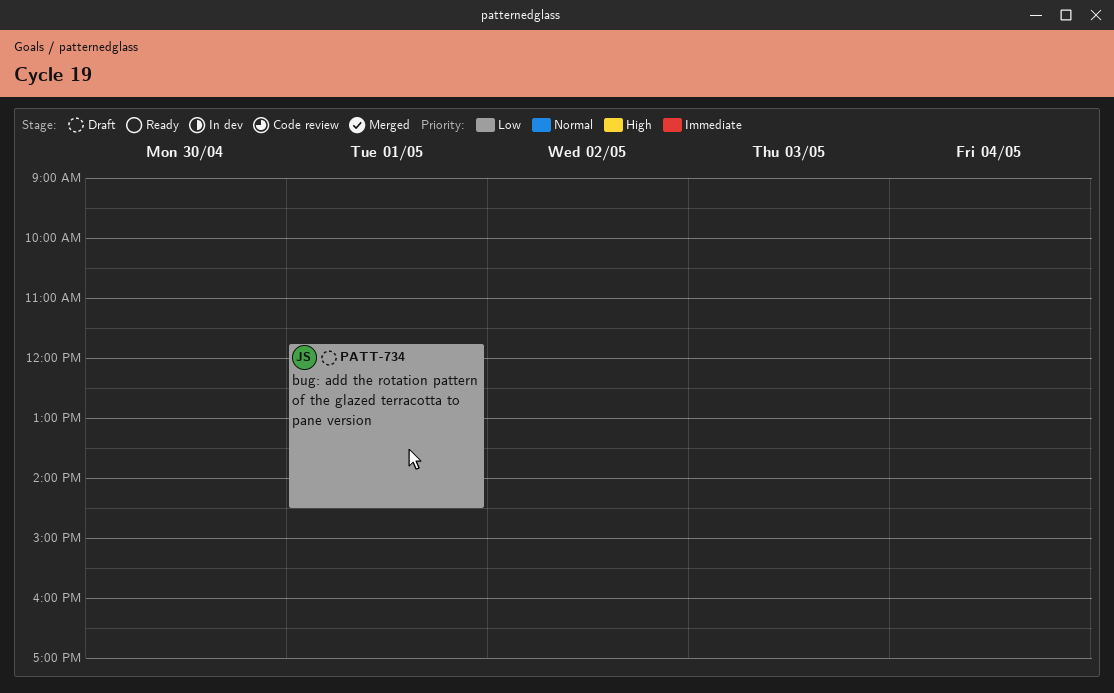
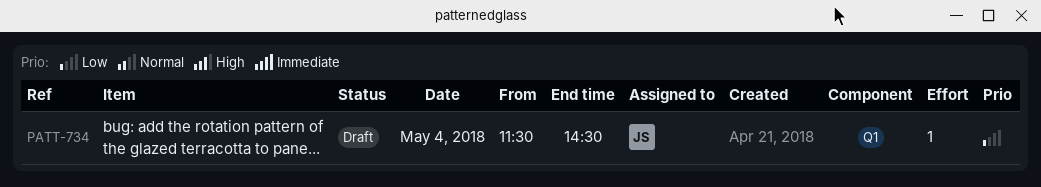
PATT-734, day: May 1 -> May 4
PATT-734, begins: 11:45 -> 11:30

